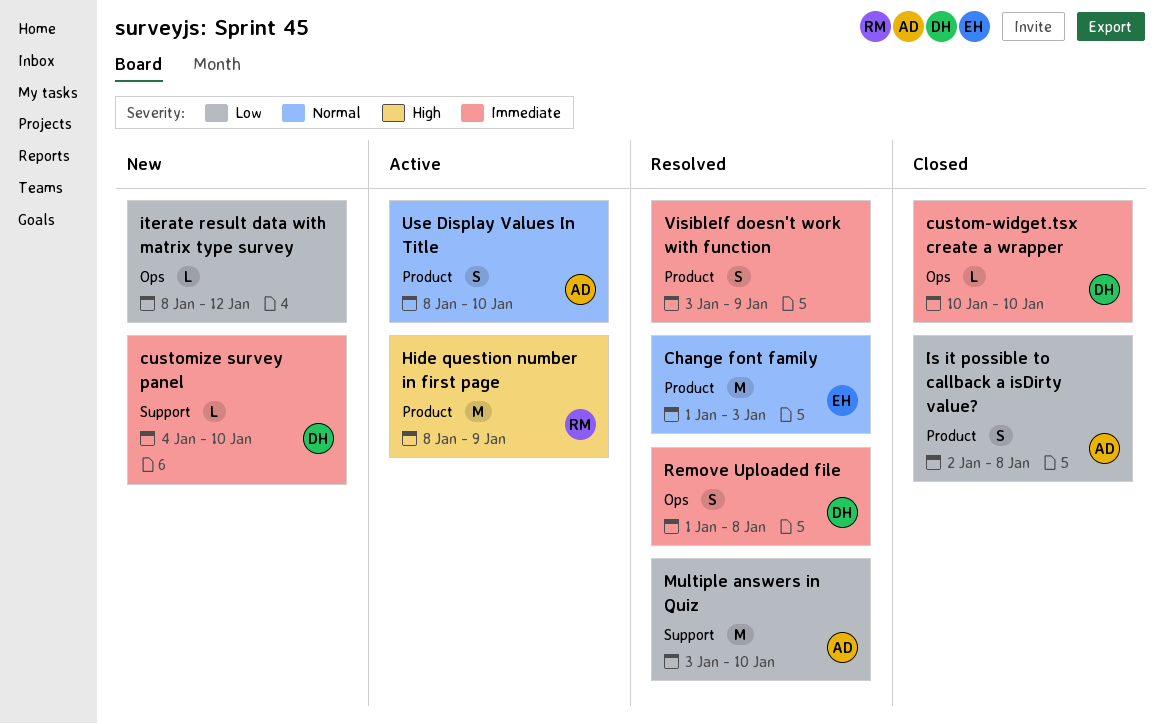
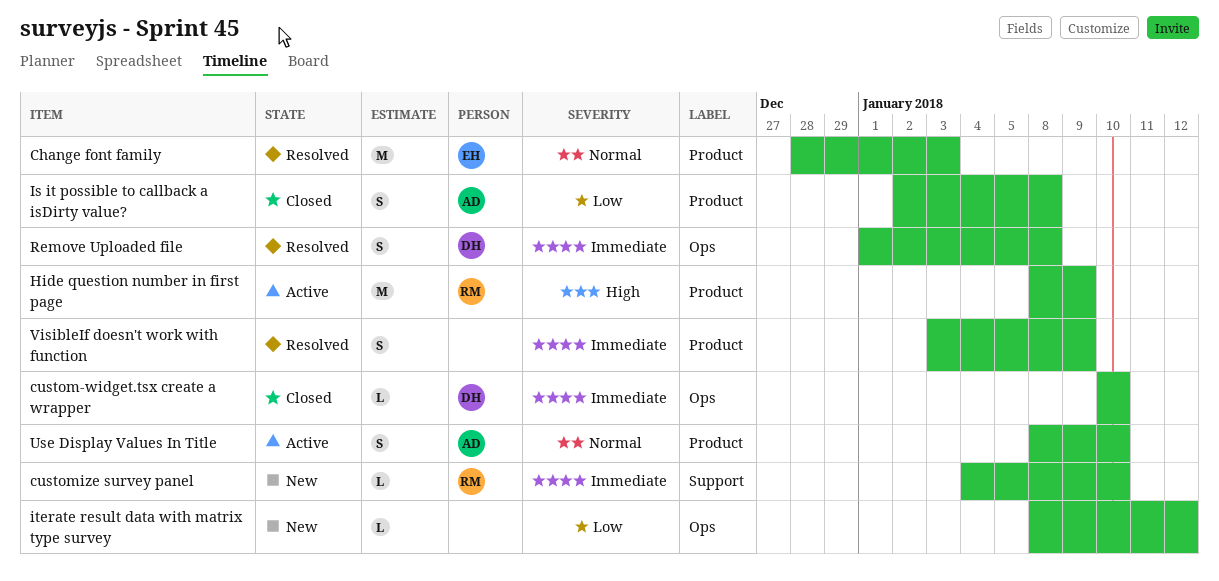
Change font family, start: Jan 1 -> Dec 28
customize survey panel, owner: DH -> RM
Multiple answers in Quiz: present -> none

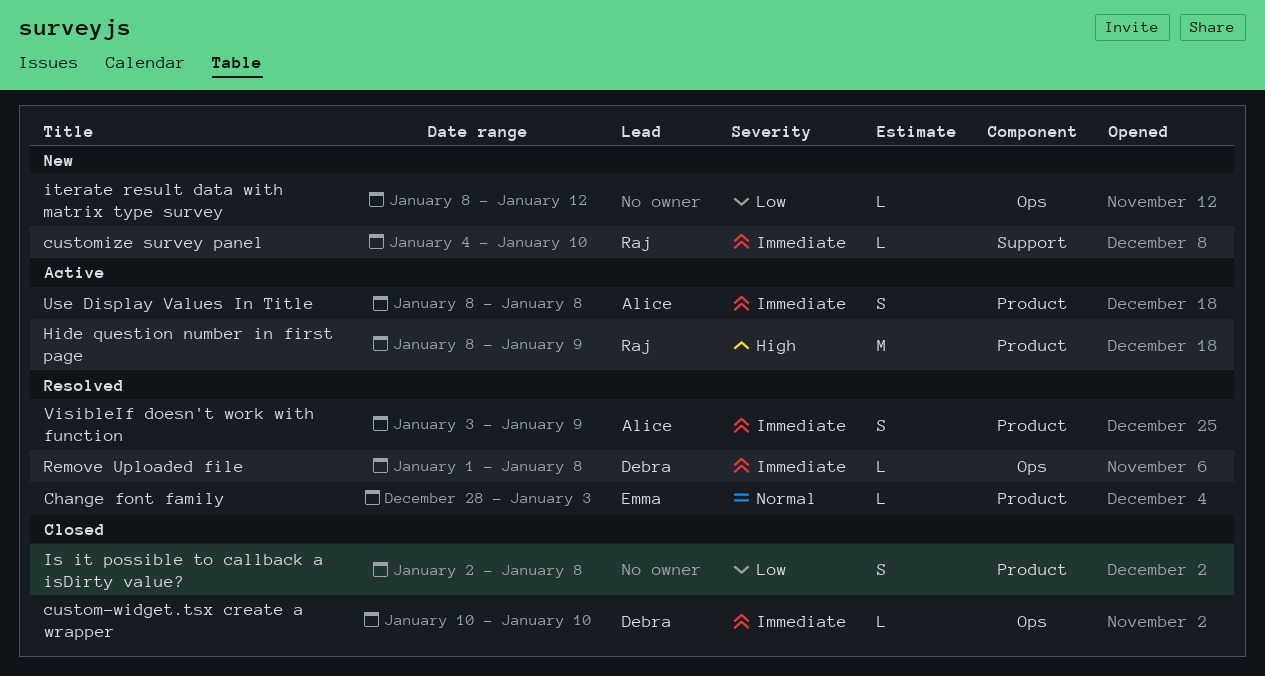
Change font family, estimate: M -> L
Is it possible to callback a isDirty value?, owner: Alice -> none
Remove Uploaded file, estimate: S -> L
Use Display Values In Title, priority: Normal -> Immediate
Use Display Values In Title, due: Jan 10 -> Jan 8
VisibleIf doesn't work with function, owner: none -> Alice

